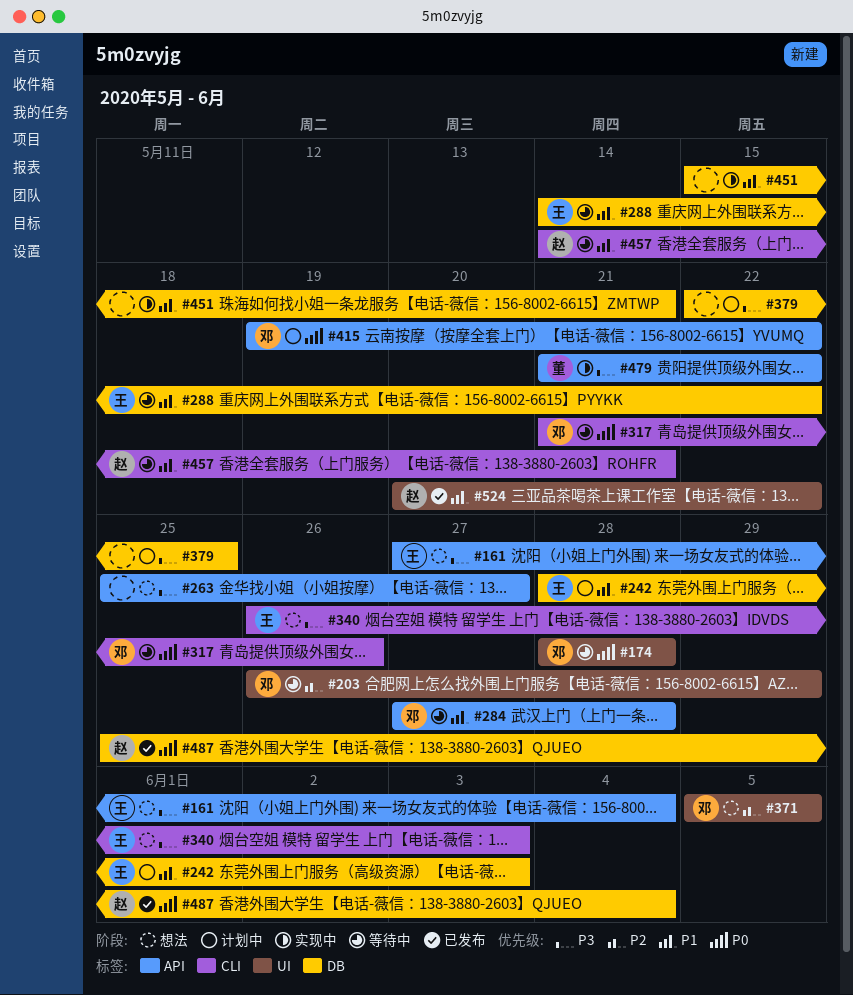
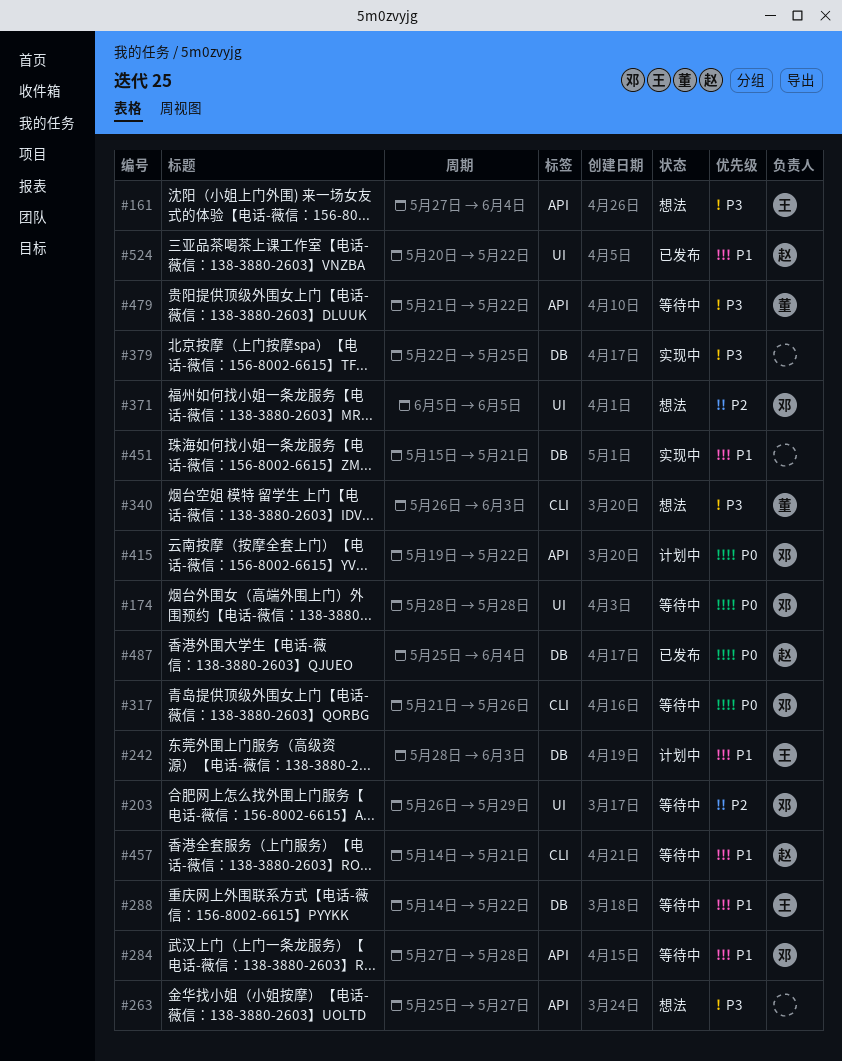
#340, owner: 王 -> 董
#379, status: 计划中 -> 实现中
#479, status: 实现中 -> 等待中

